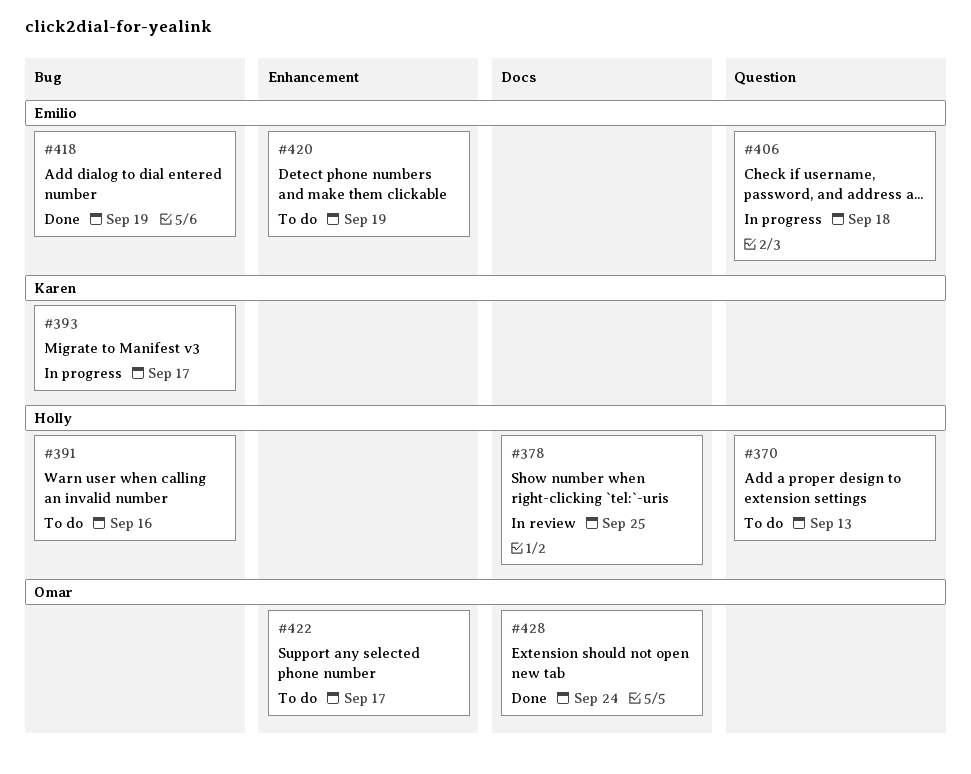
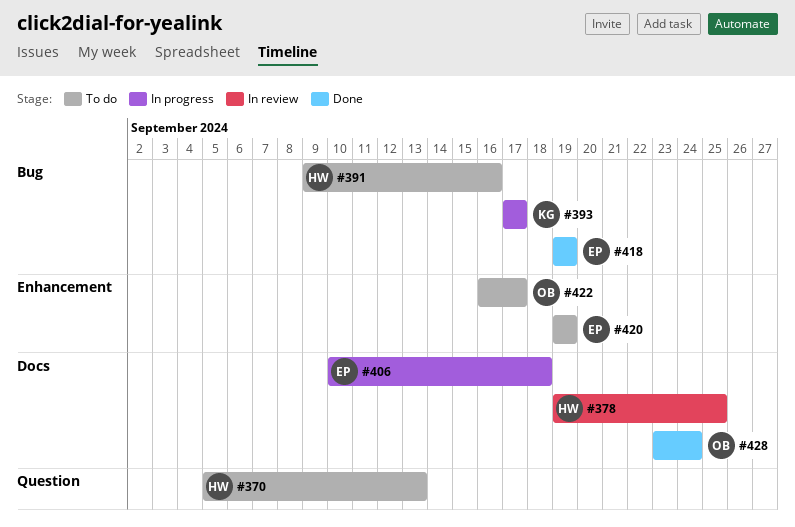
#406, label: Question -> Docs

